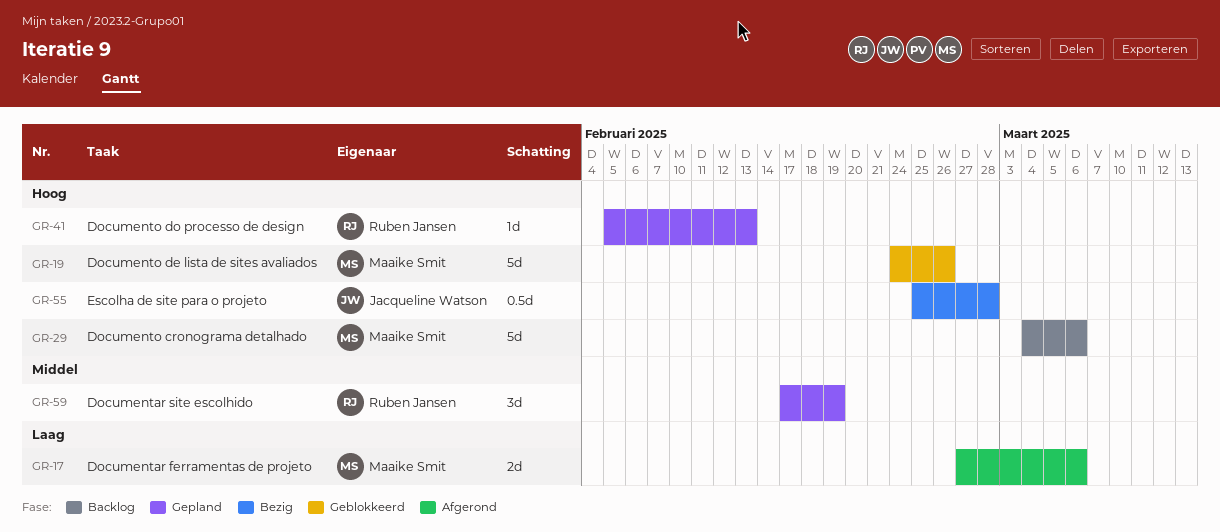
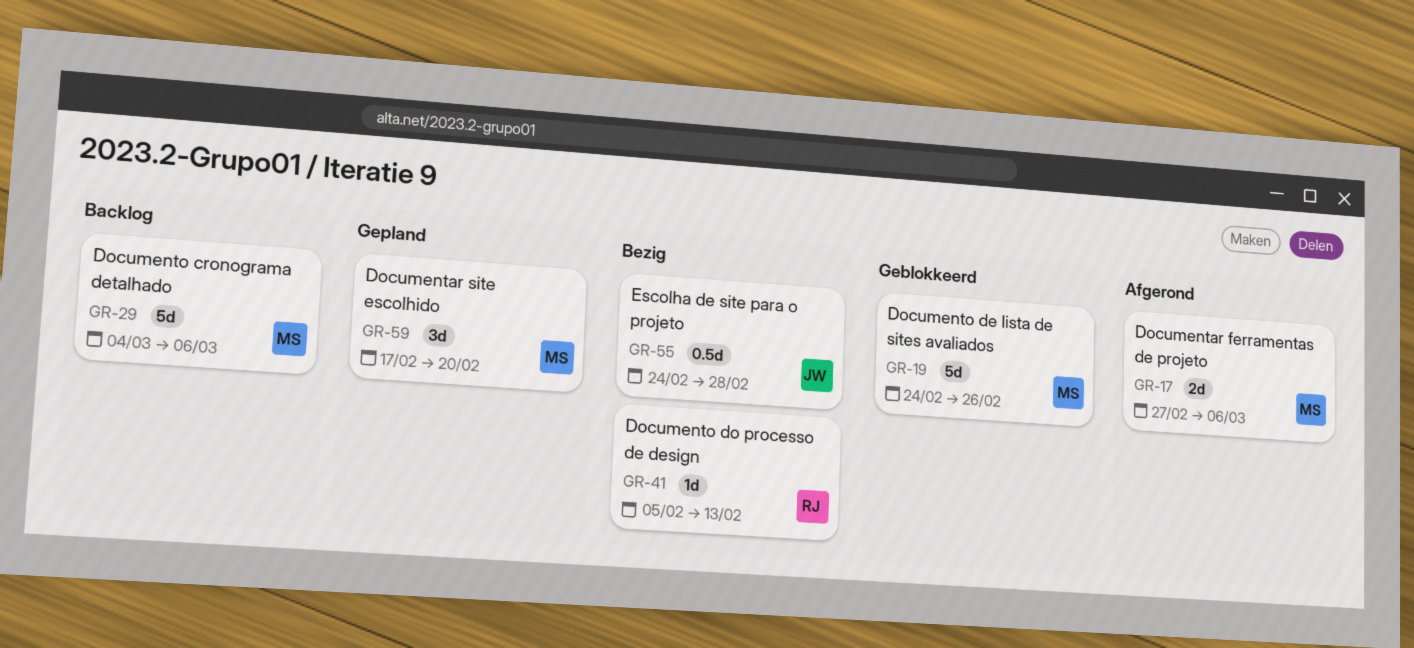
GR-41, status: Gepland -> Bezig
GR-55, start: Feb 25 -> Feb 24
GR-59, owner: Ruben Jansen -> Maaike Smit
GR-59, due: Feb 19 -> Feb 20

